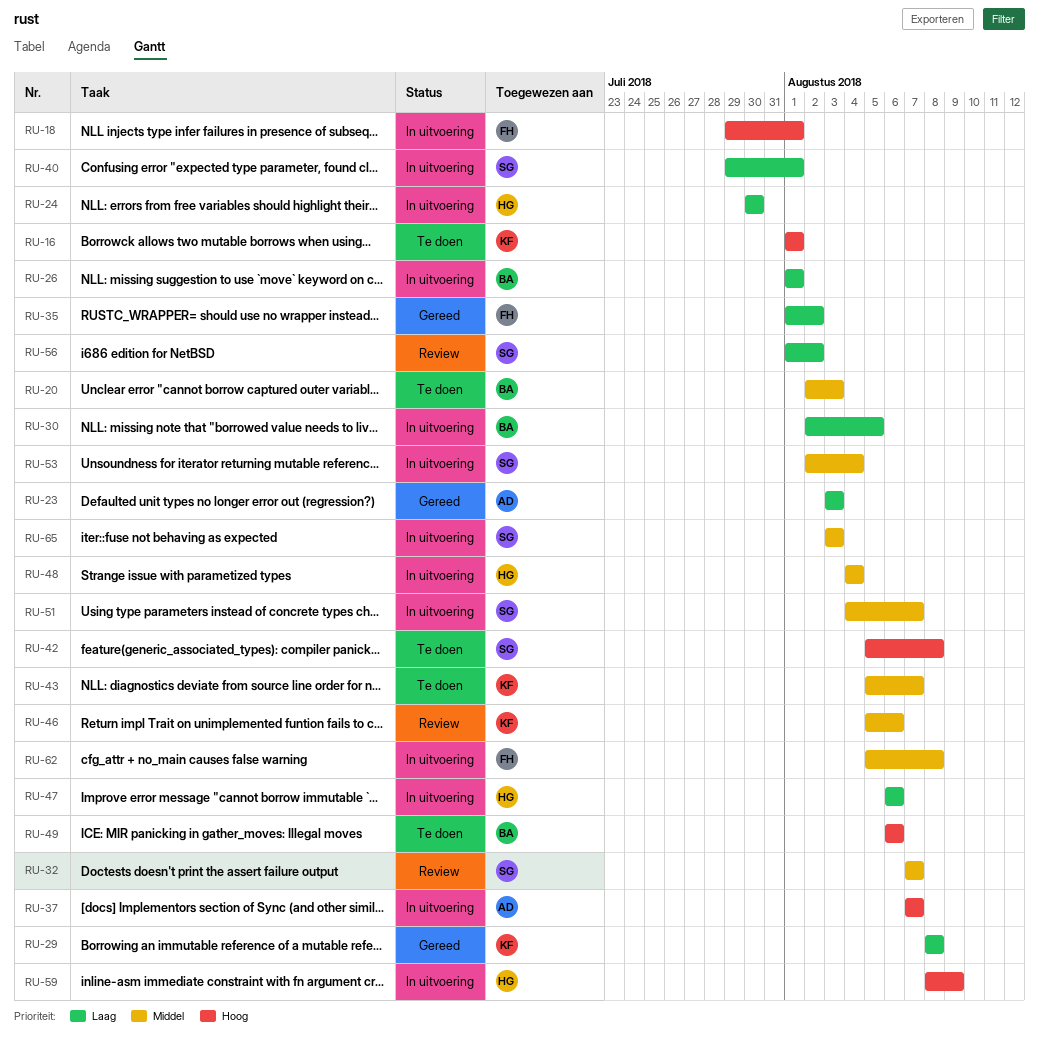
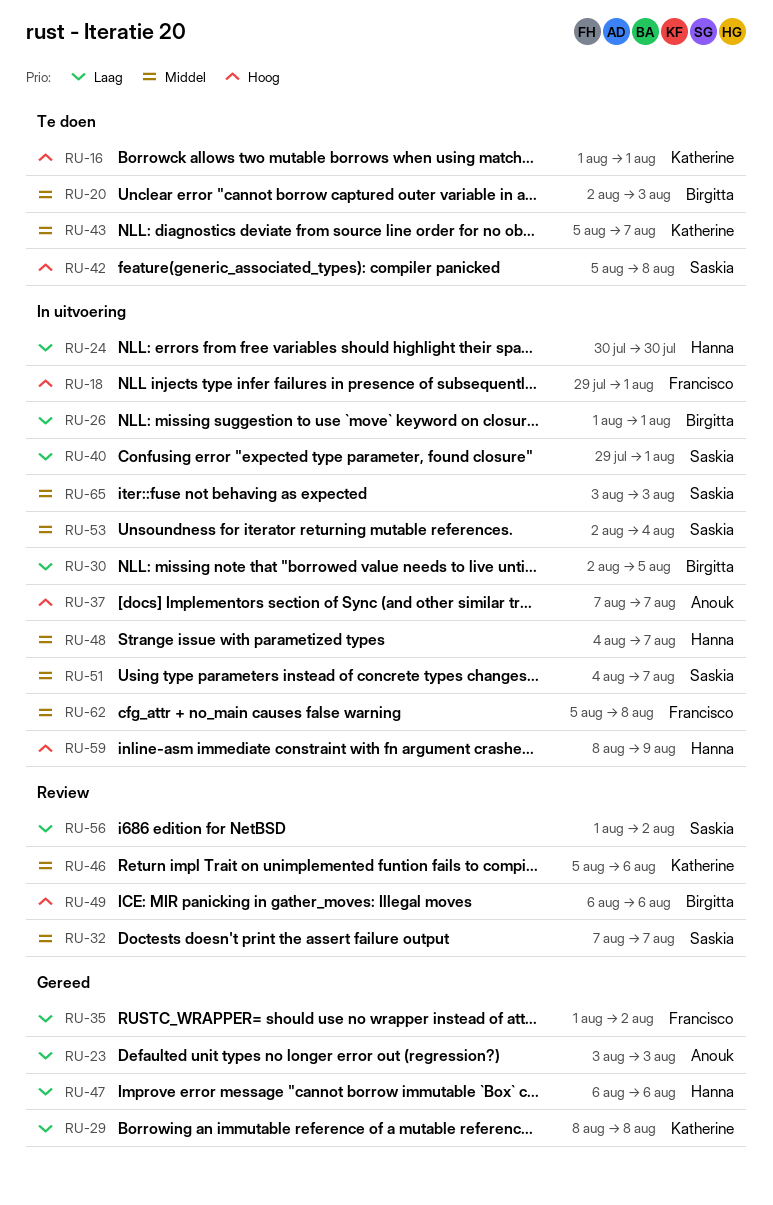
RU-47, status: In uitvoering -> Gereed
RU-48, due: Aug 4 -> Aug 7
RU-49, status: Te doen -> Review

